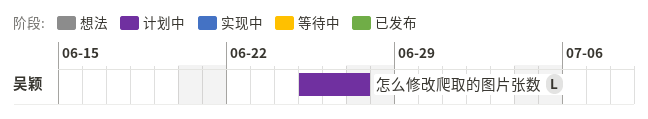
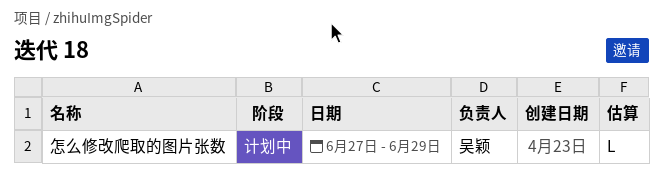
怎么修改爬取的图片张数, start: Jun 25 -> Jun 27
怎么修改爬取的图片张数, due: Jun 27 -> Jun 29

